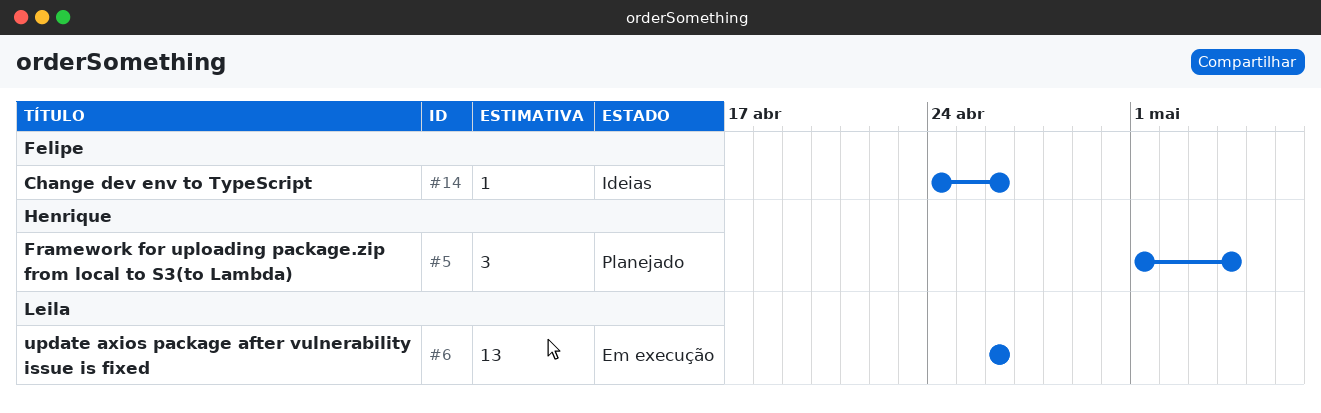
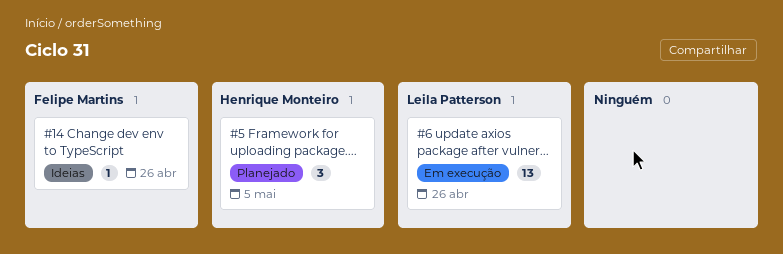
#5, due: May 4 -> May 5

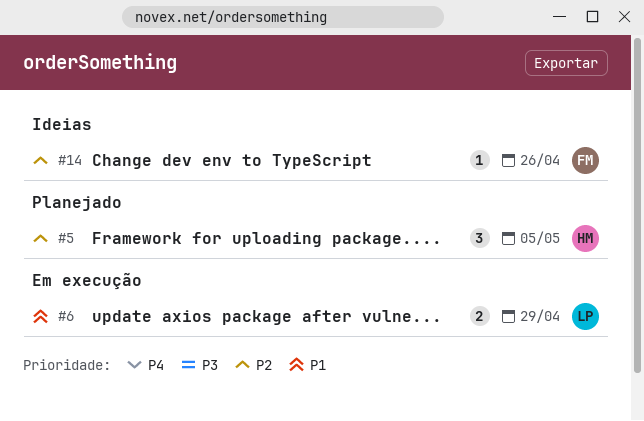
#6, estimate: 13 -> 2
#6, due: Apr 26 -> Apr 29

